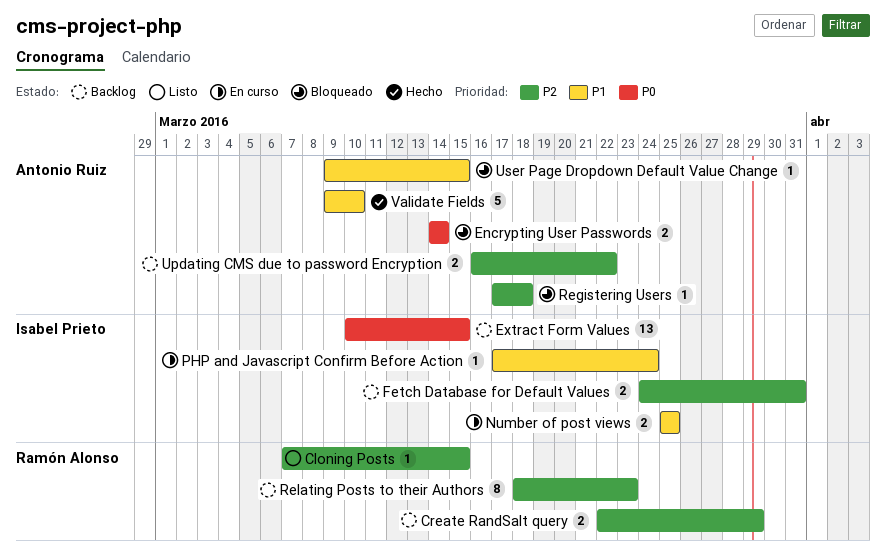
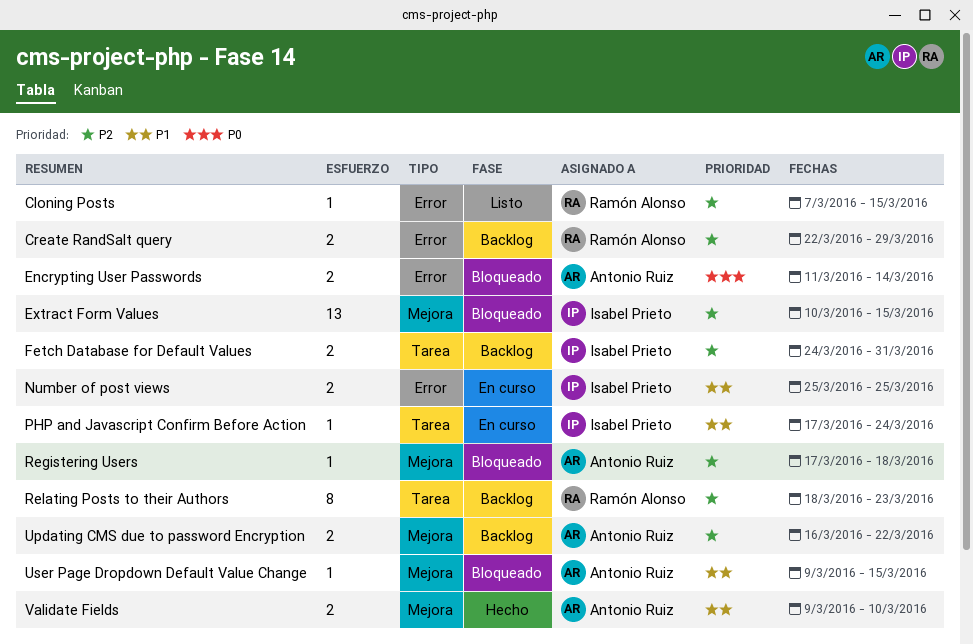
Encrypting User Passwords, start: Mar 14 -> Mar 11
Extract Form Values, status: Backlog -> Bloqueado
Extract Form Values, priority: P0 -> P2
Validate Fields, estimate: 5 -> 2

